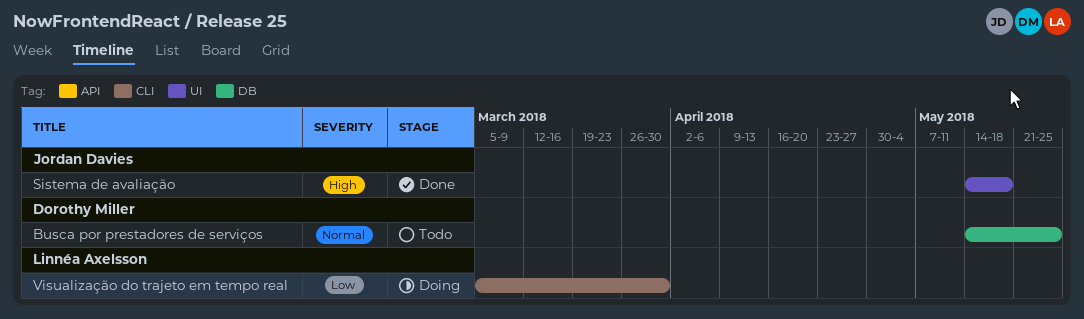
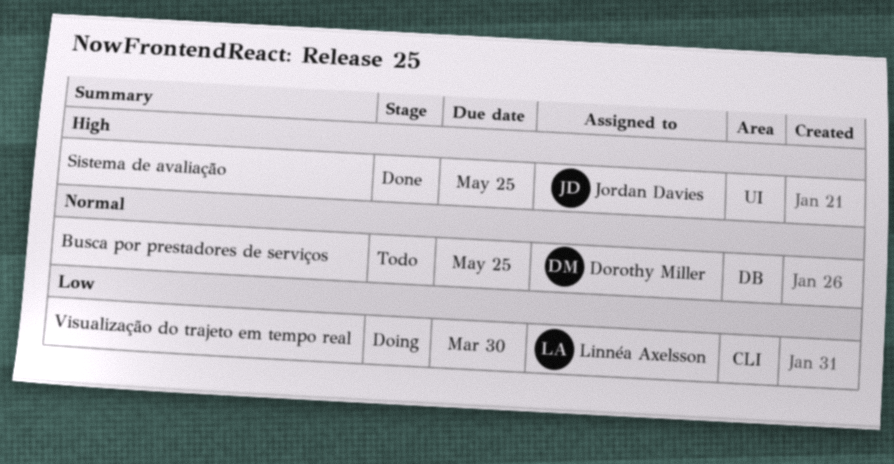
Sistema de avaliação, due: May 18 -> May 25

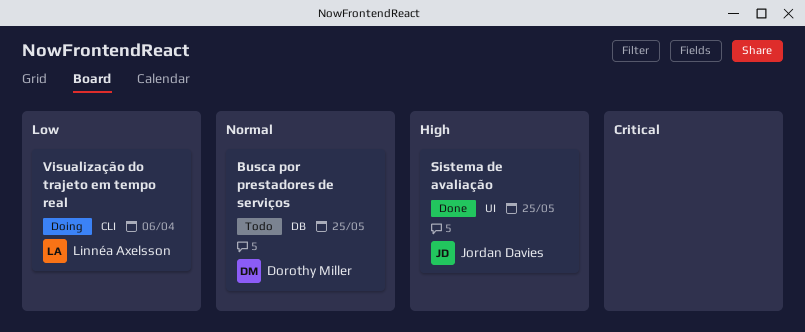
Visualização do trajeto em tempo real, due: Mar 30 -> Apr 6

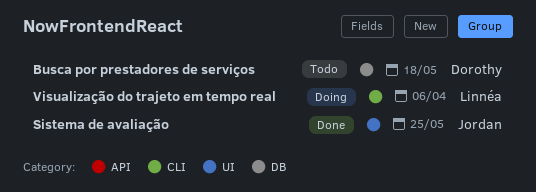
Busca por prestadores de serviços, due: May 25 -> May 18

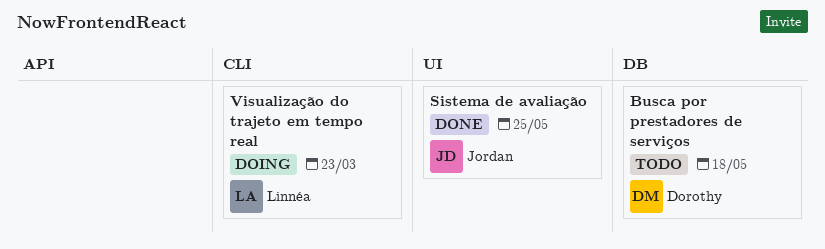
Visualização do trajeto em tempo real, due: Apr 6 -> Mar 23

